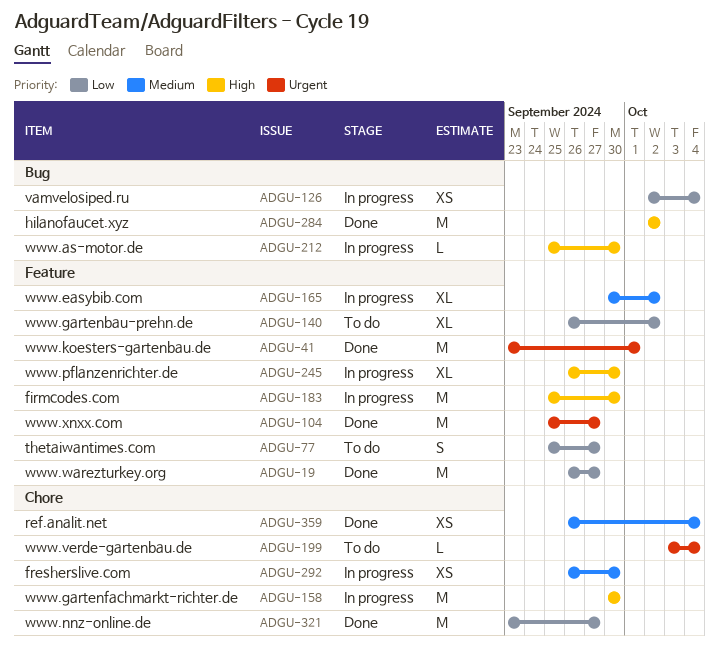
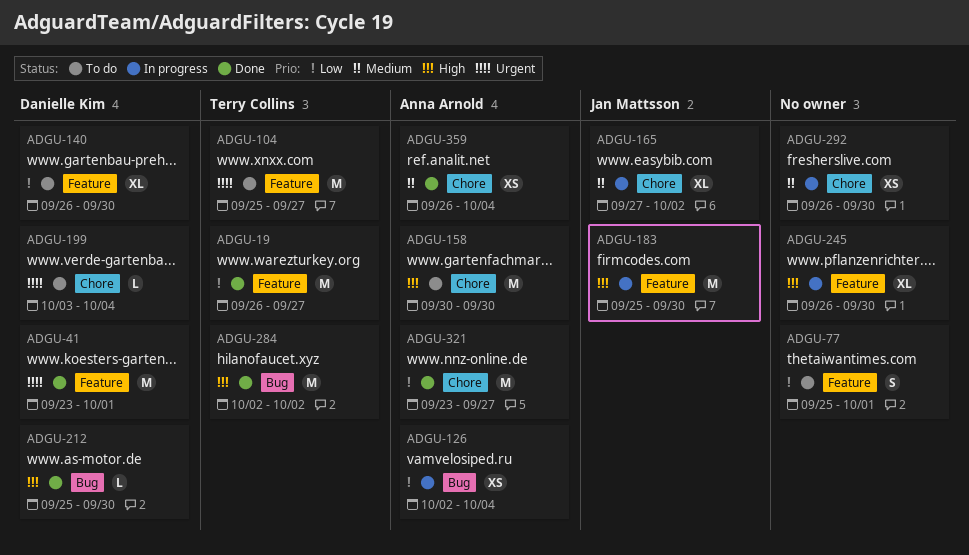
ADGU-77, due: Sep 27 -> Oct 1
ADGU-104, status: Done -> To do
ADGU-140, due: Oct 2 -> Sep 30
ADGU-158, status: In progress -> To do
ADGU-165, label: Feature -> Chore
ADGU-165, start: Sep 30 -> Sep 27
ADGU-212, status: In progress -> Done

